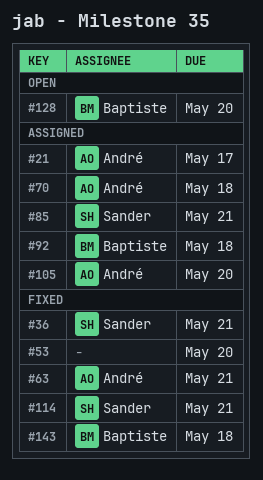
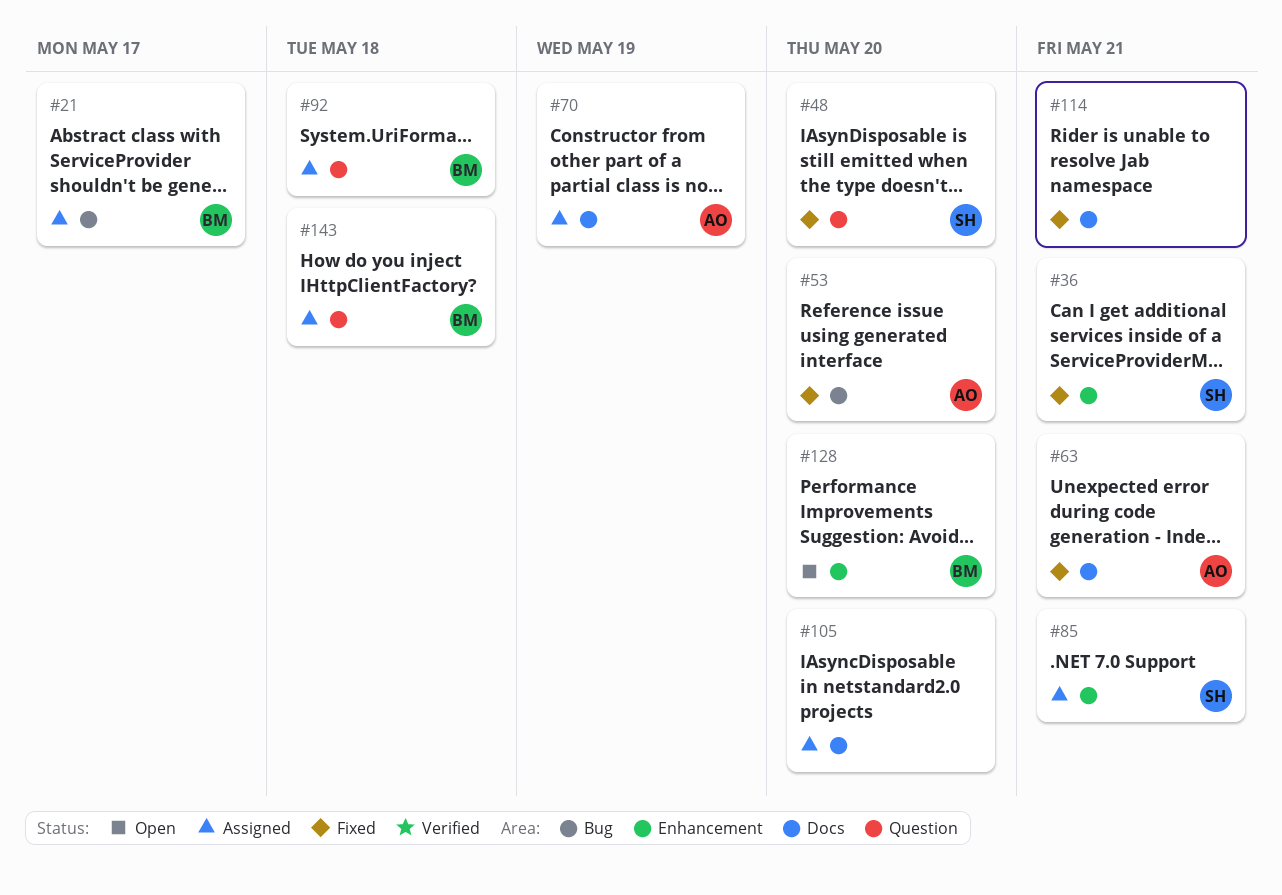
#21, owner: André -> Baptiste
#48: none -> present
#53, owner: none -> André
#70, due: May 18 -> May 19
#105, owner: André -> none
#114, owner: Sander -> none
#143, status: Fixed -> Assigned

